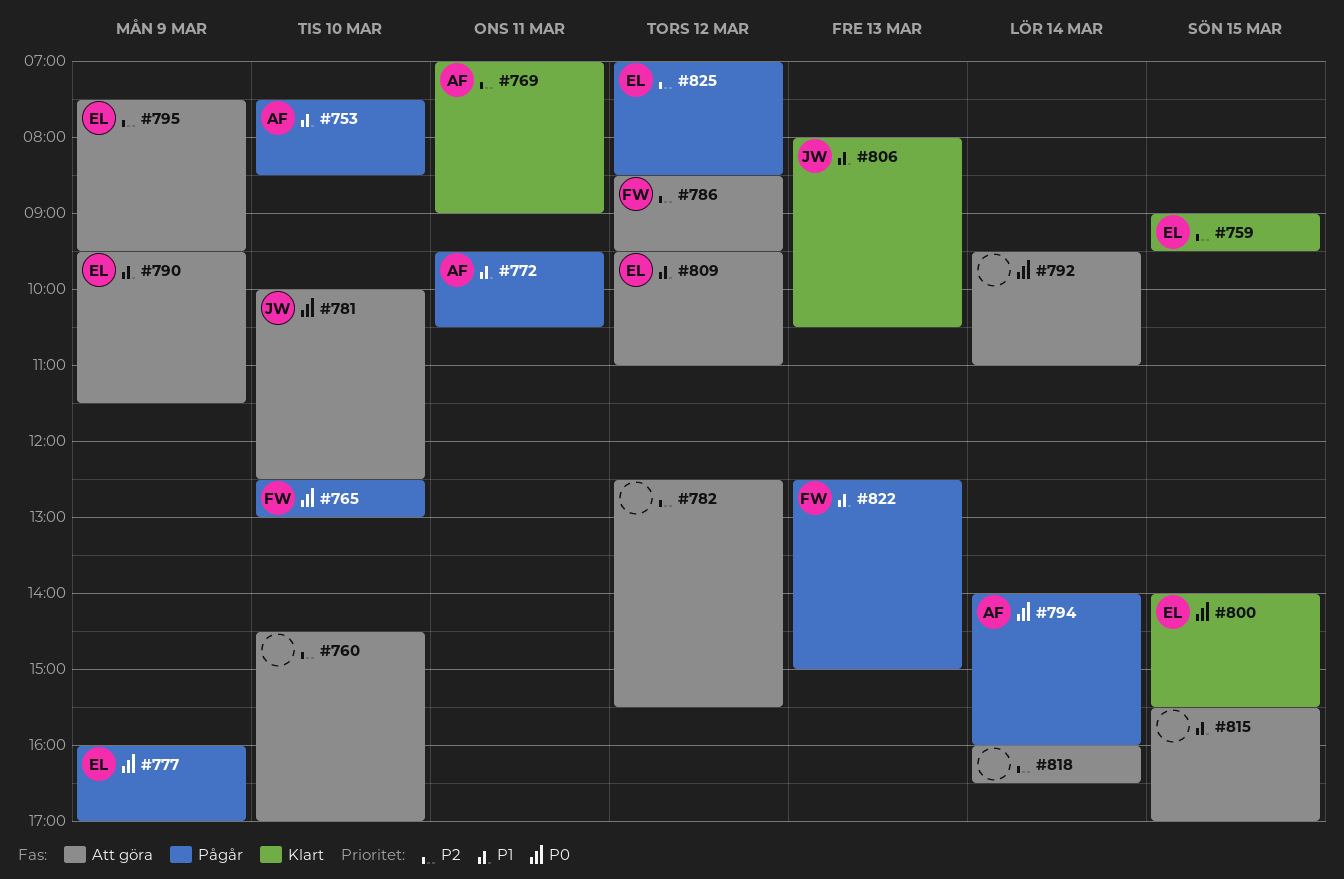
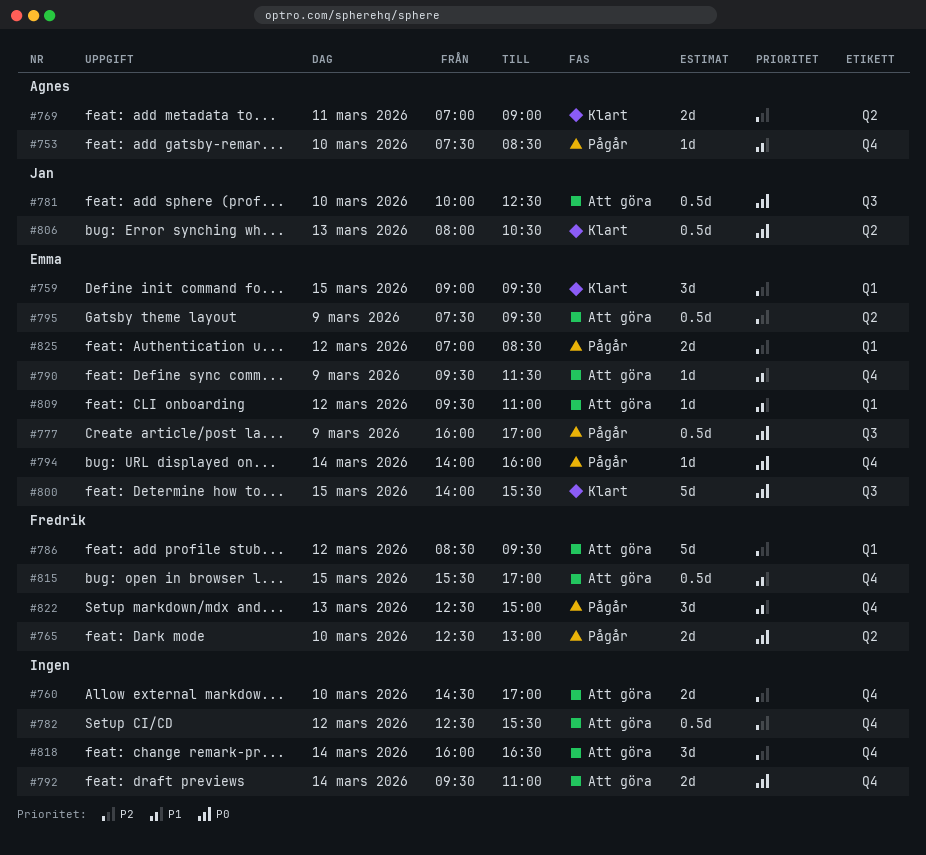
#772: present -> none
#794, owner: Agnes -> Emma
#806, priority: P1 -> P0
#815, owner: none -> Fredrik

